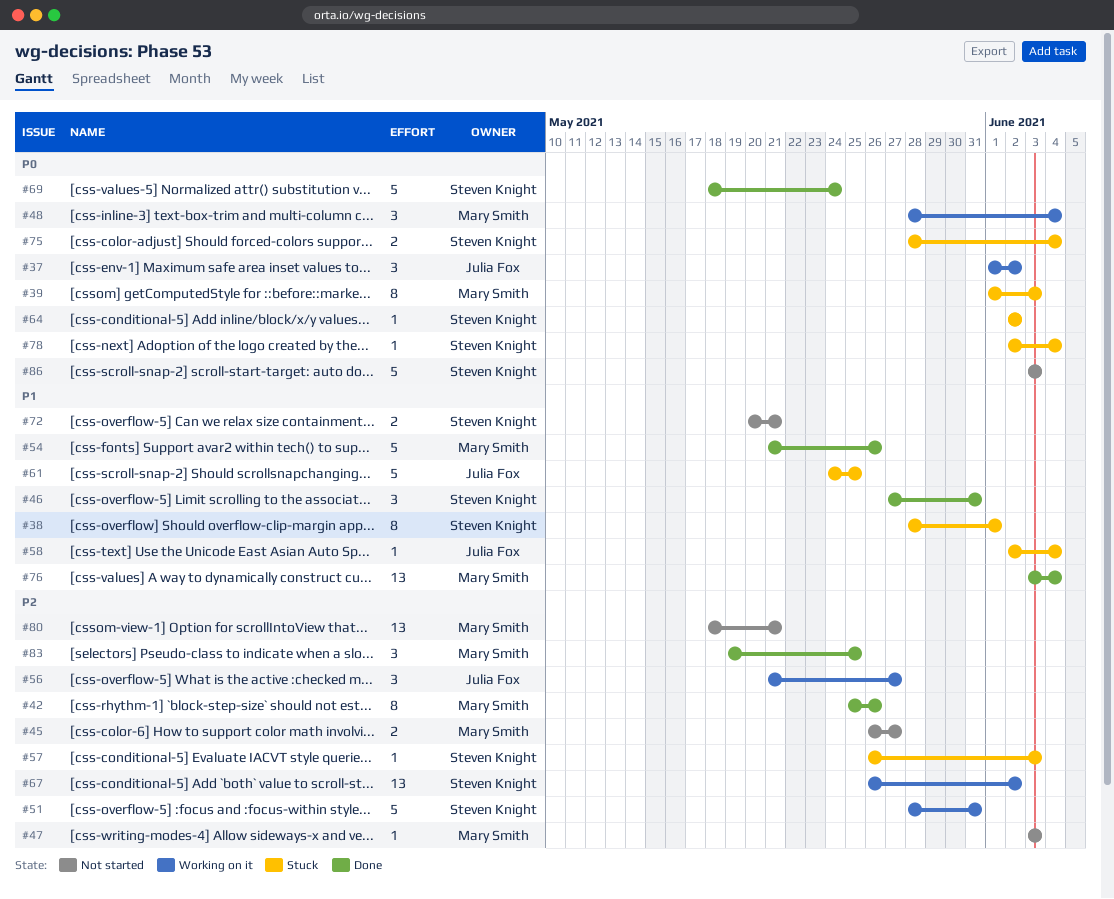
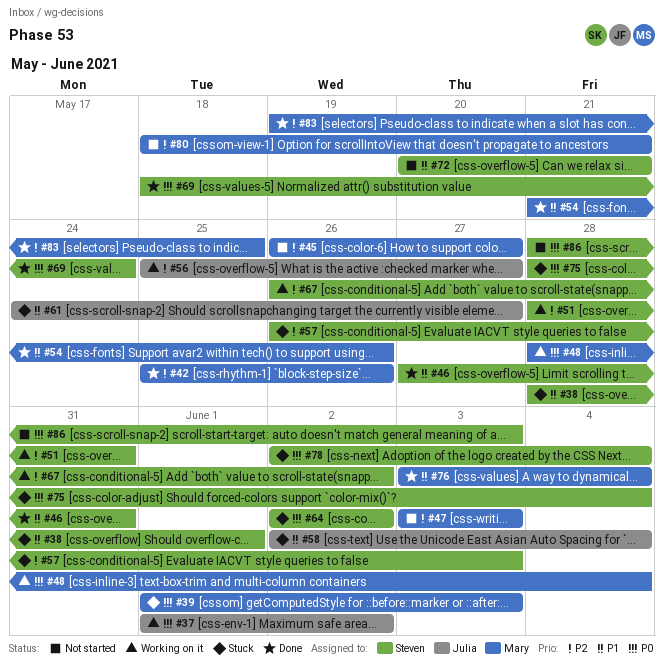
#56, start: May 21 -> May 25
#61, due: May 25 -> May 27
#86, start: Jun 3 -> May 28

